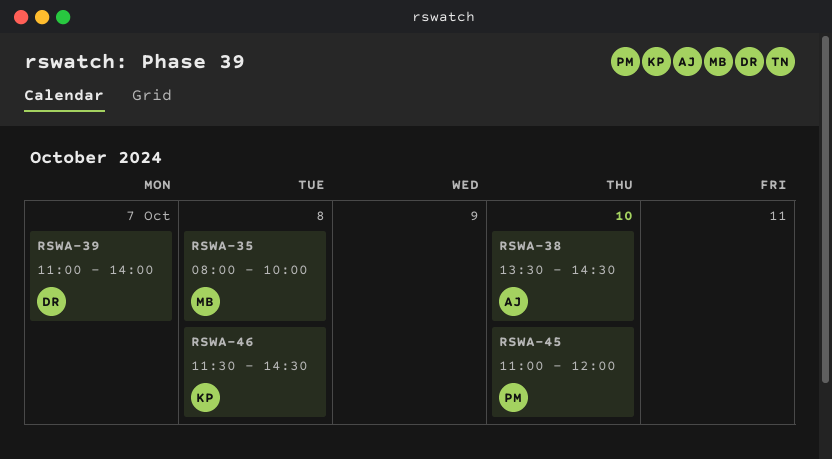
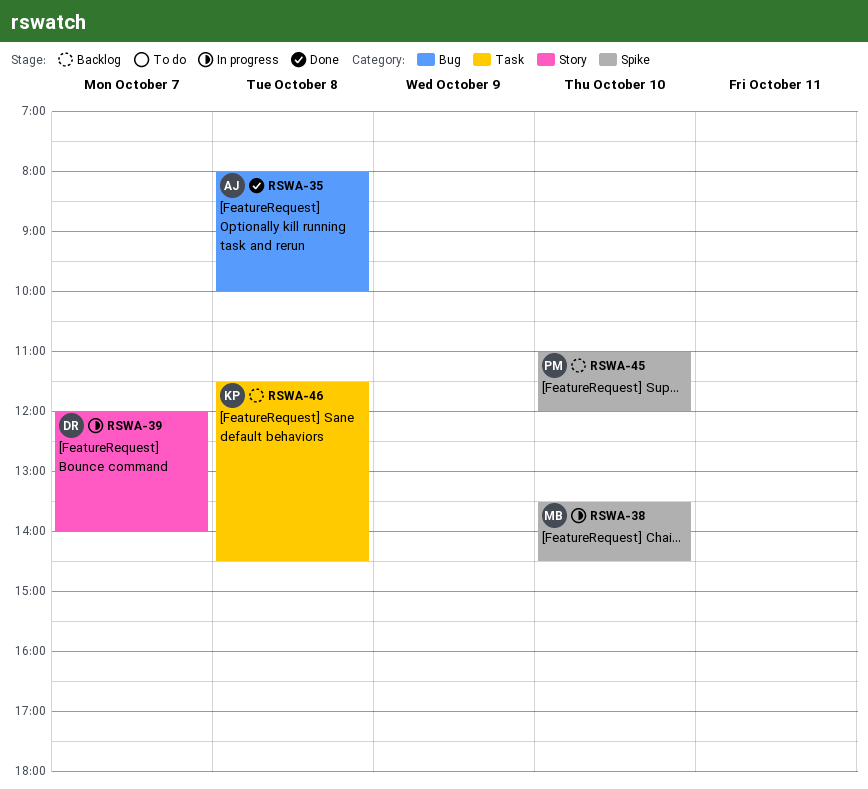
RSWA-35, owner: MB -> AJ
RSWA-38, owner: AJ -> MB
RSWA-39, begins: 11:00 -> 12:00

